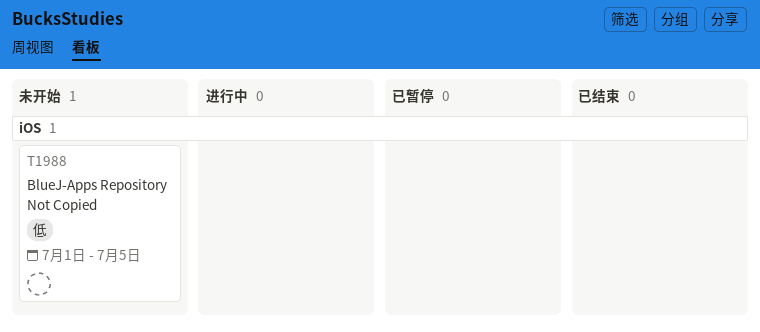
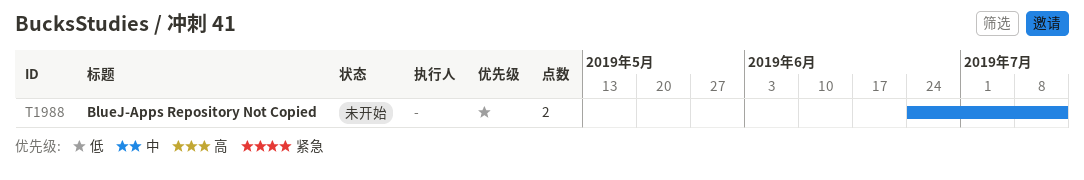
T1988, start: Jul 1 -> Jun 24
T1988, due: Jul 5 -> Jul 12

